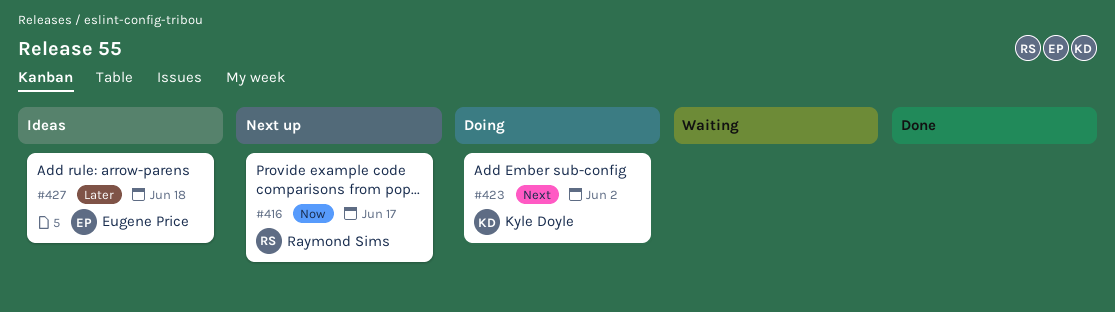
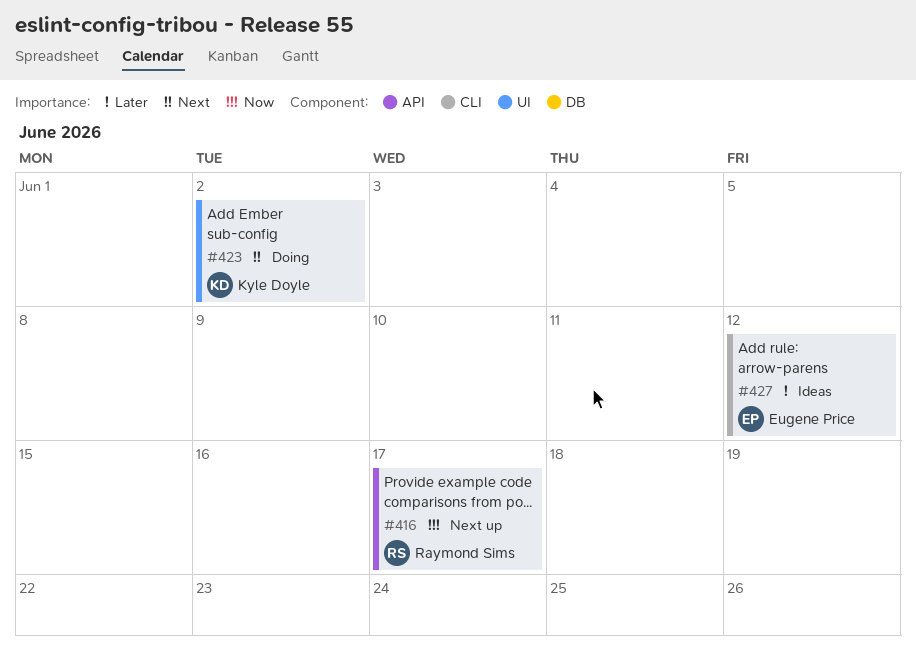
#427, due: Jun 18 -> Jun 12

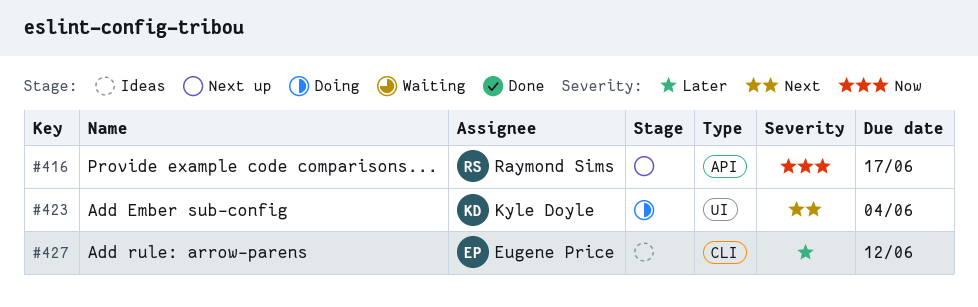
#423, due: Jun 2 -> Jun 4

